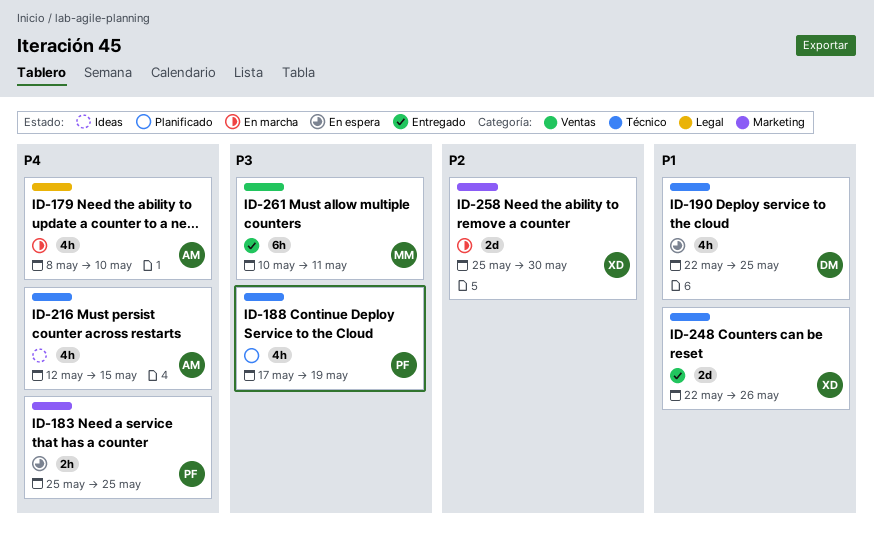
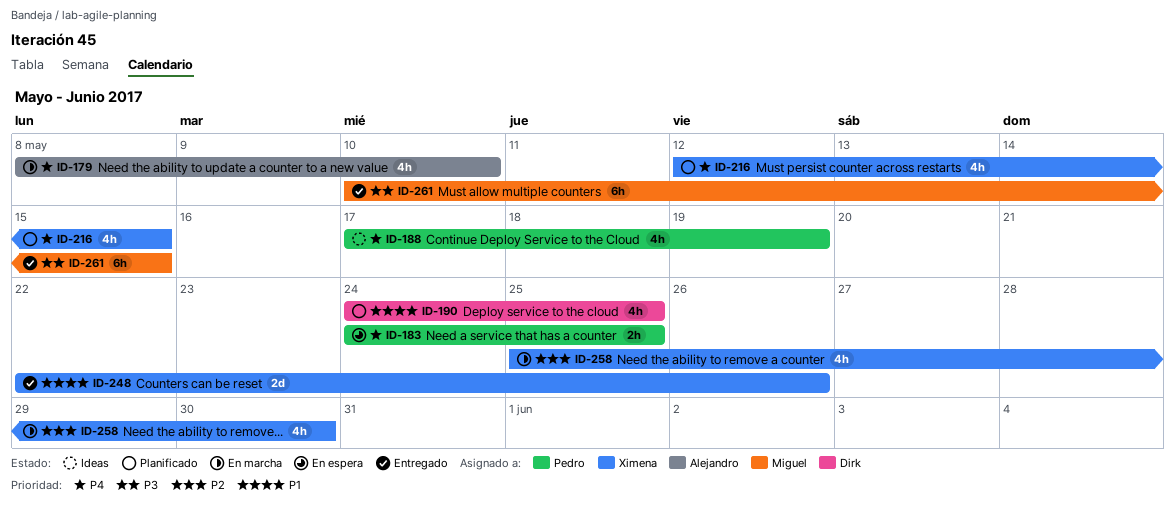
ID-183, start: May 25 -> May 24
ID-188, status: Planificado -> Ideas
ID-188, priority: P3 -> P4
ID-190, status: En espera -> Planificado
ID-190, start: May 22 -> May 24
ID-216, status: Ideas -> Planificado
ID-216, owner: Alejandro -> Ximena
ID-258, estimate: 2d -> 4h
ID-261, due: May 11 -> May 15

